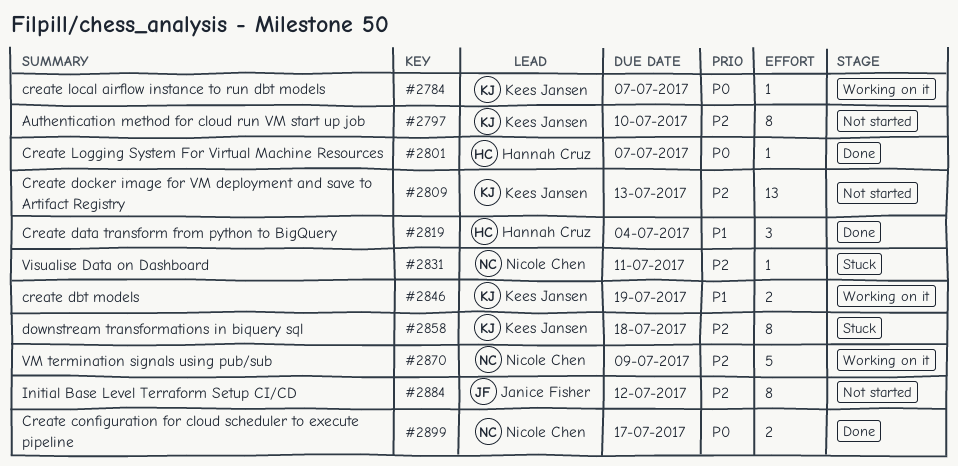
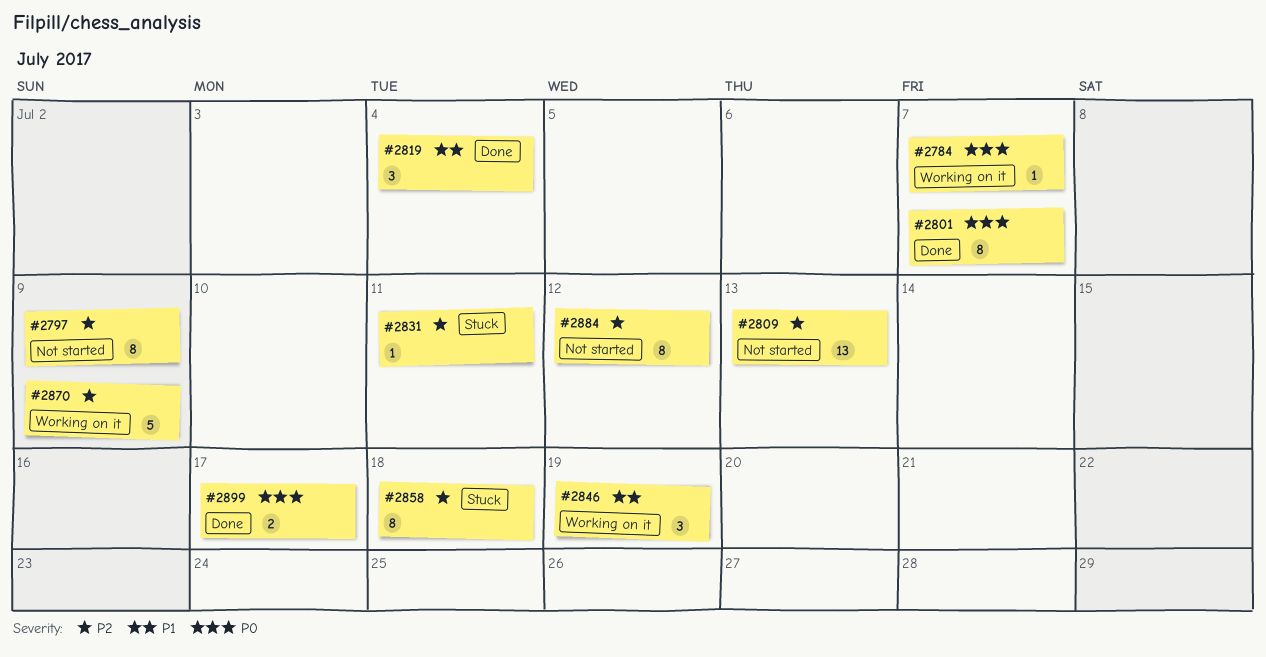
#2797, due: Jul 10 -> Jul 9
#2801, estimate: 1 -> 8
#2846, estimate: 2 -> 3

